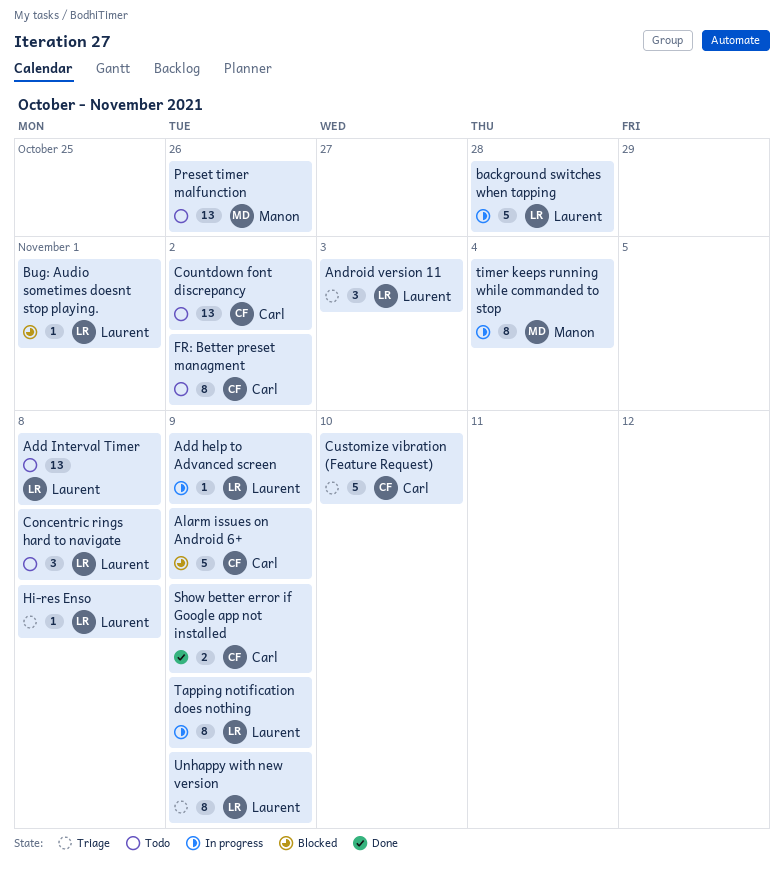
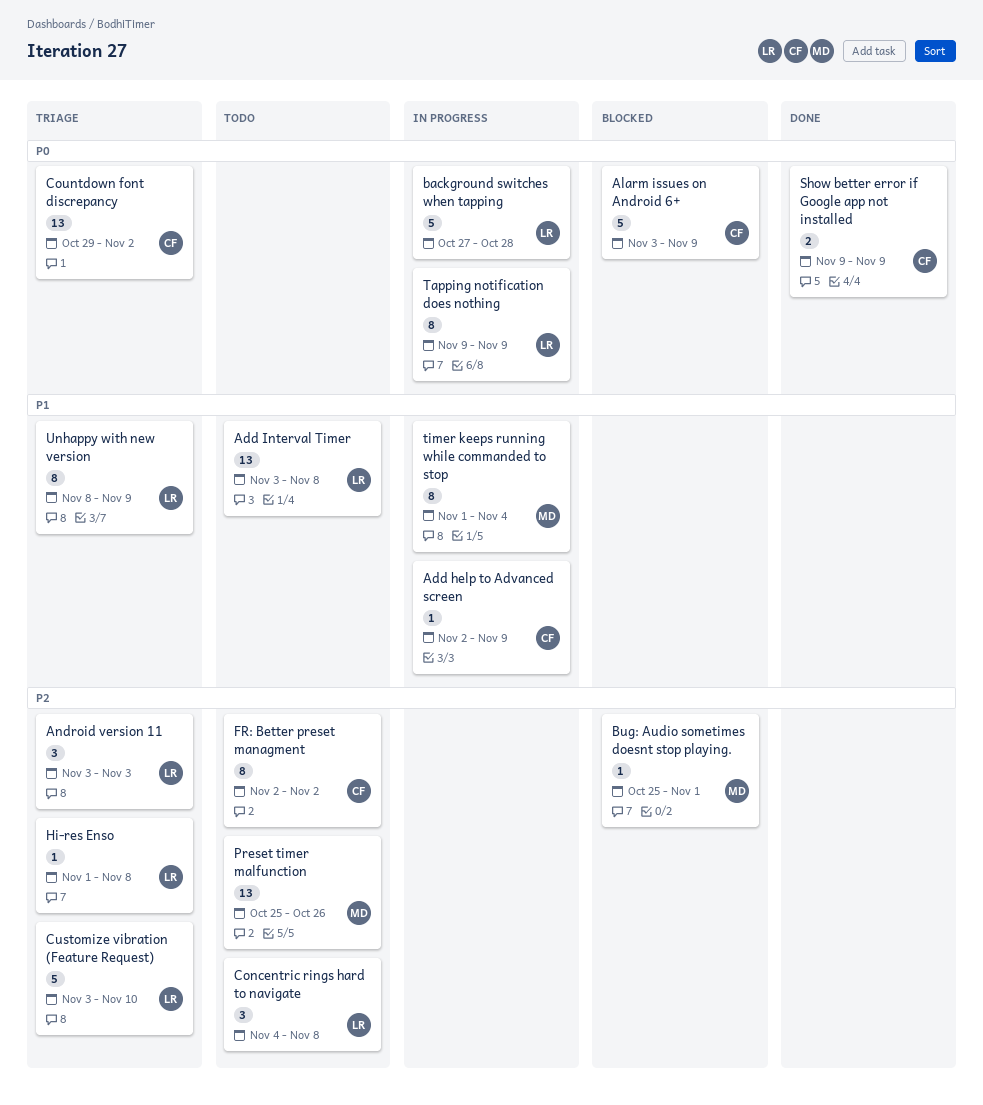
Add help to Advanced screen, owner: Laurent -> Carl
Bug: Audio sometimes doesnt stop playing., owner: Laurent -> Manon
Countdown font discrepancy, status: Todo -> Triage
Customize vibration (Feature Request), owner: Carl -> Laurent

